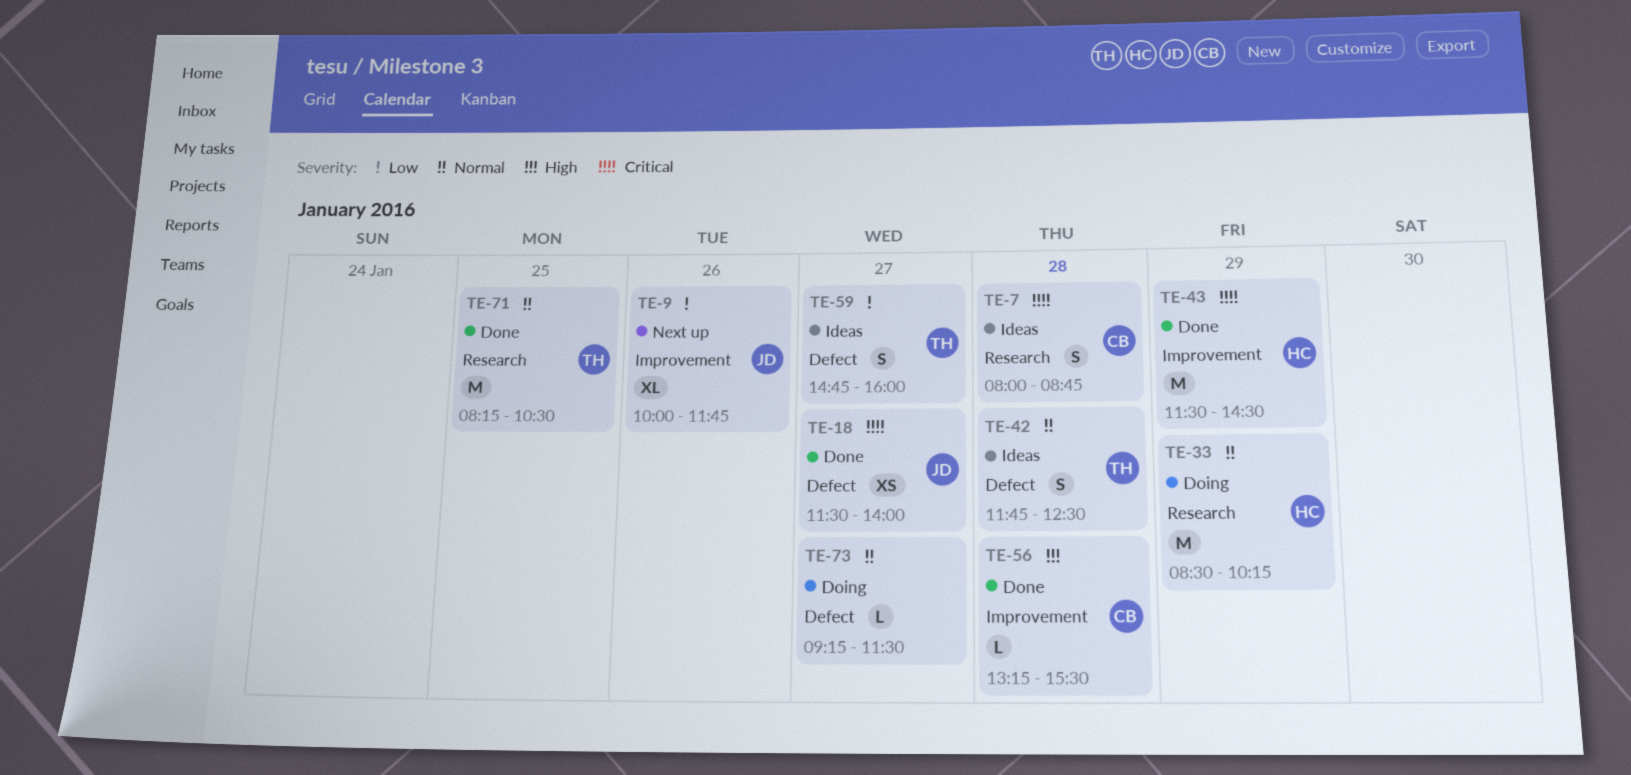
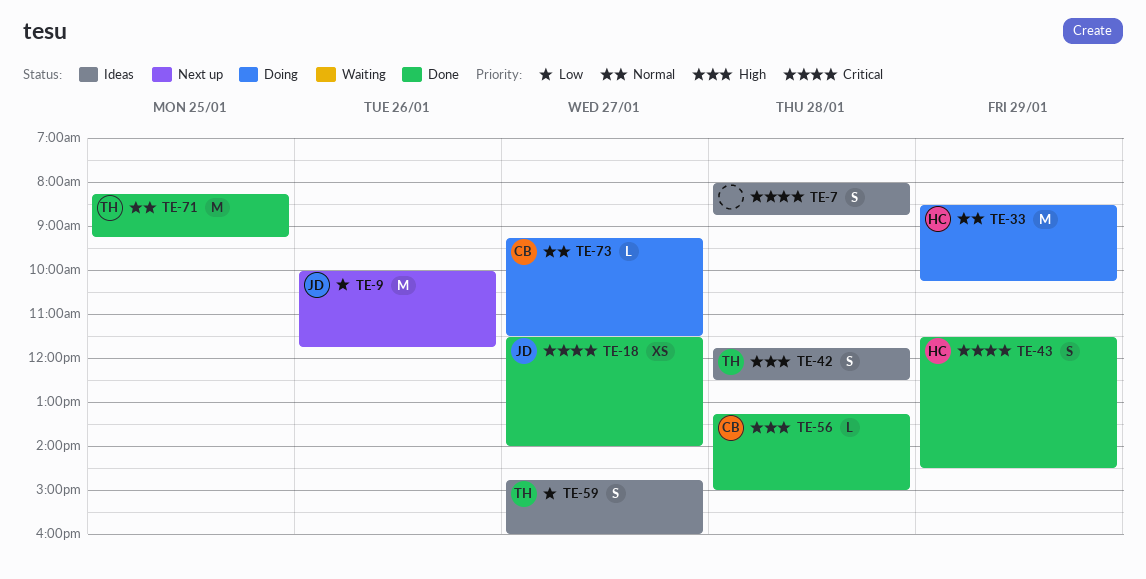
TE-7, owner: CB -> none
TE-9, estimate: XL -> M
TE-42, priority: Normal -> High
TE-43, estimate: M -> S
TE-56, ends: 15:30 -> 15:00
TE-71, ends: 10:30 -> 09:15
TE-73, owner: none -> CB

